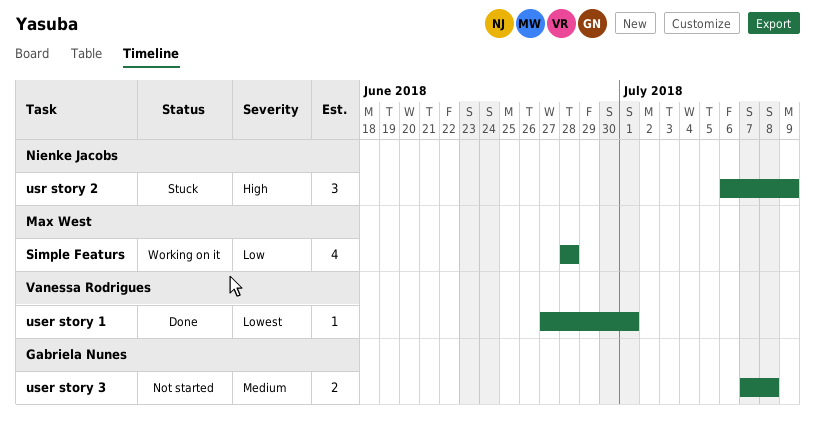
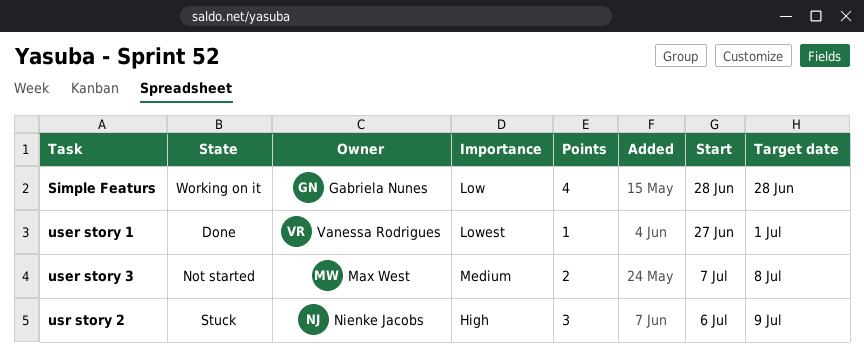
Simple Featurs, owner: Max West -> Gabriela Nunes
user story 3, owner: Gabriela Nunes -> Max West

